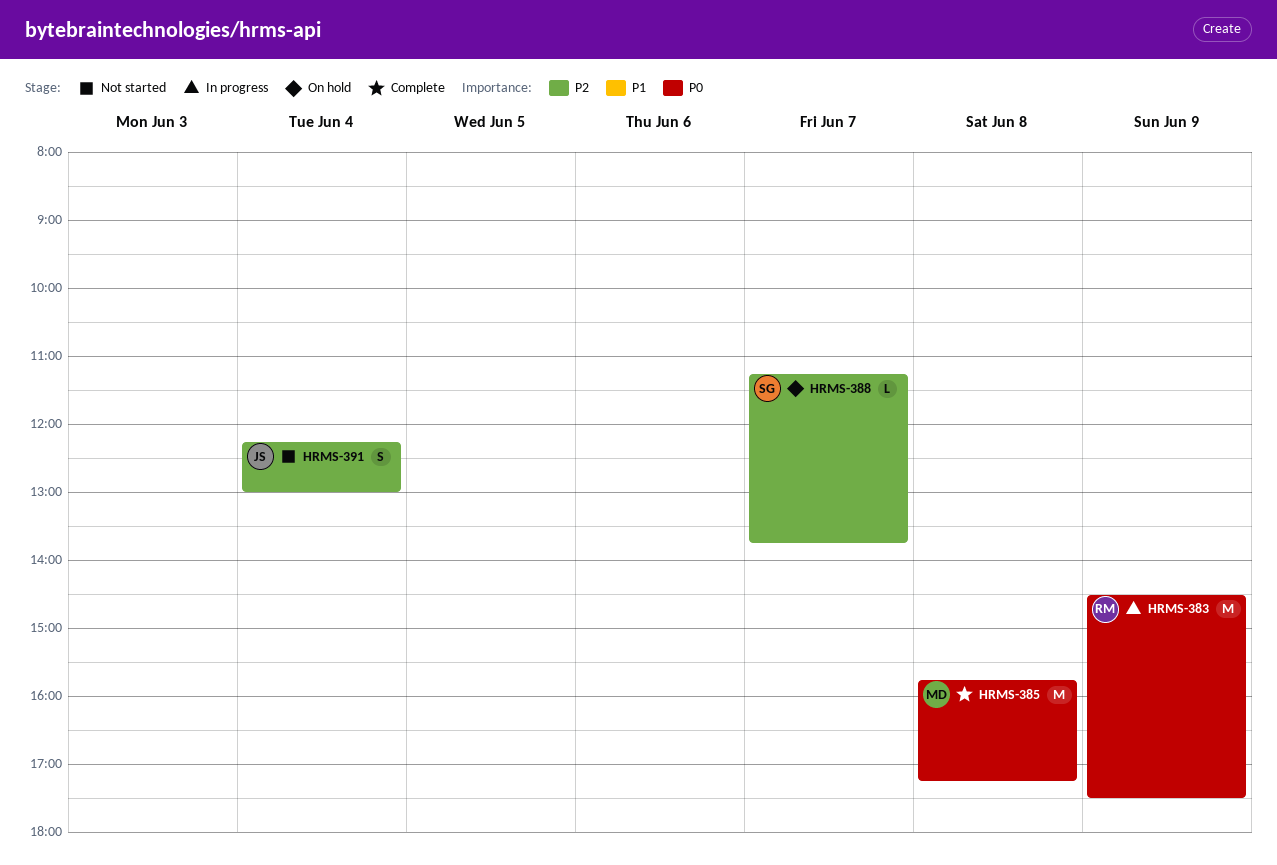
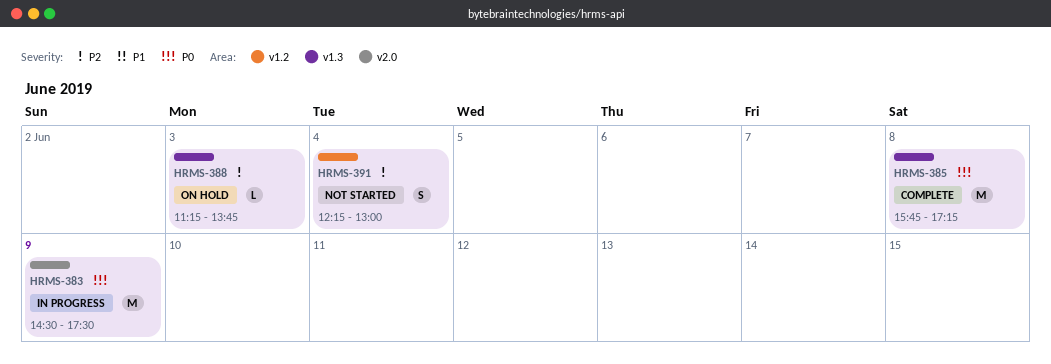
HRMS-388, day: Jun 7 -> Jun 3

